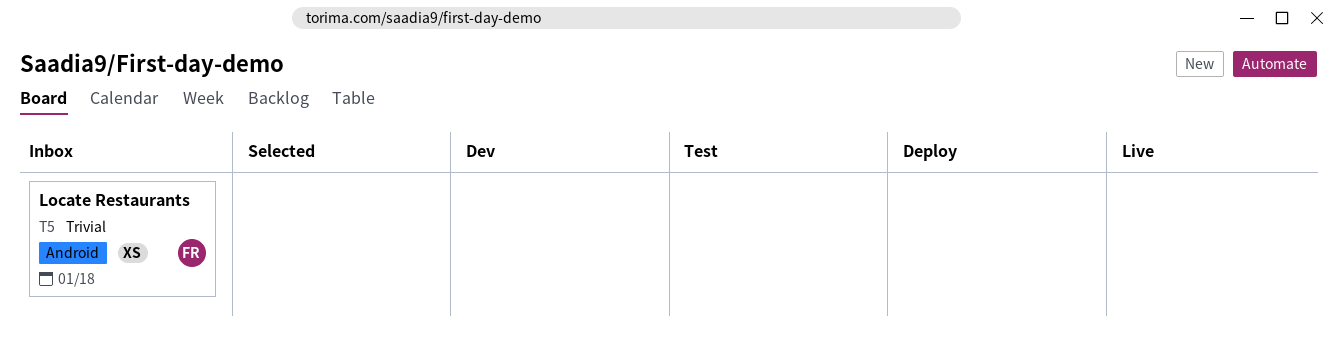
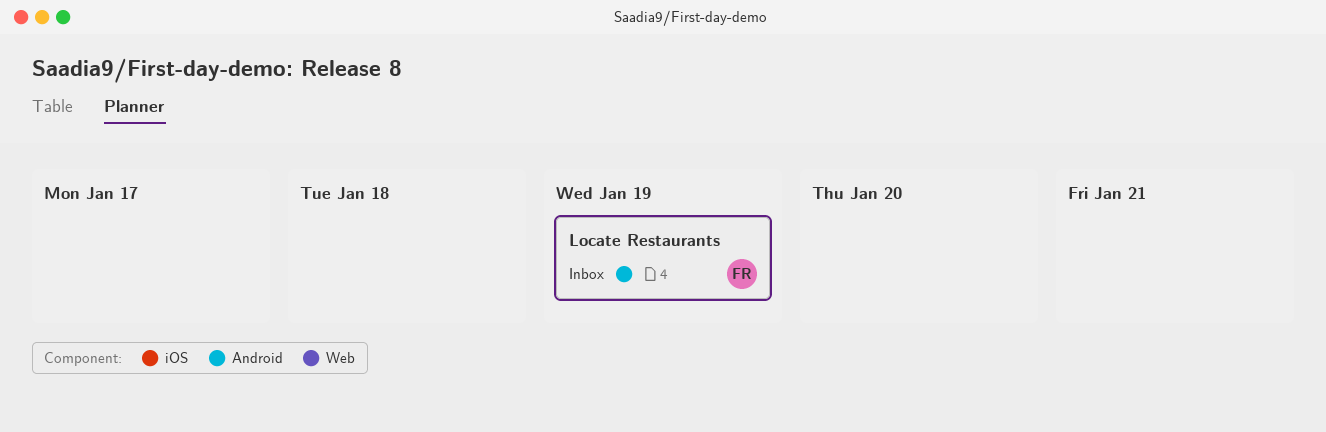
Locate Restaurants, due: Jan 18 -> Jan 19

